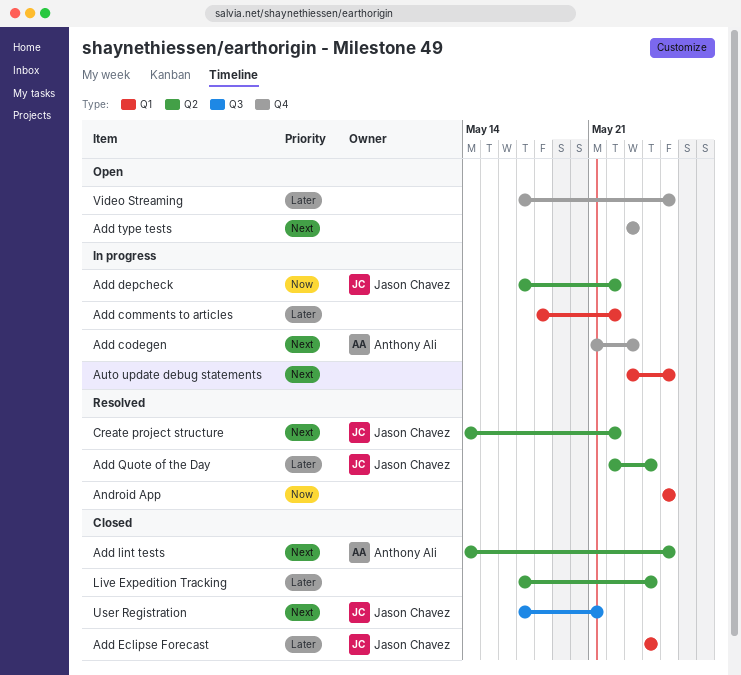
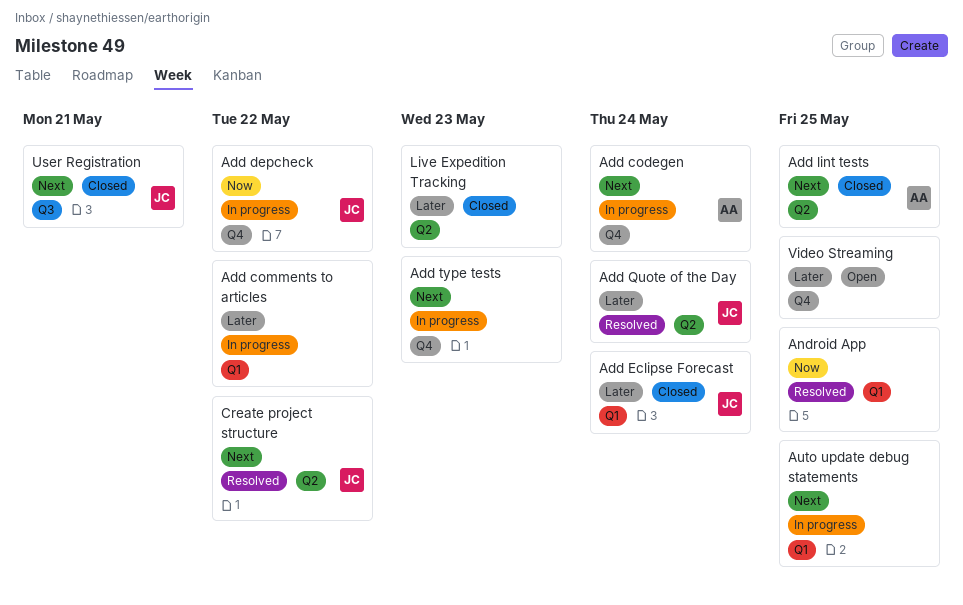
Add codegen, due: May 23 -> May 24
Add depcheck, label: Q2 -> Q4
Add type tests, status: Open -> In progress
Live Expedition Tracking, due: May 24 -> May 23

